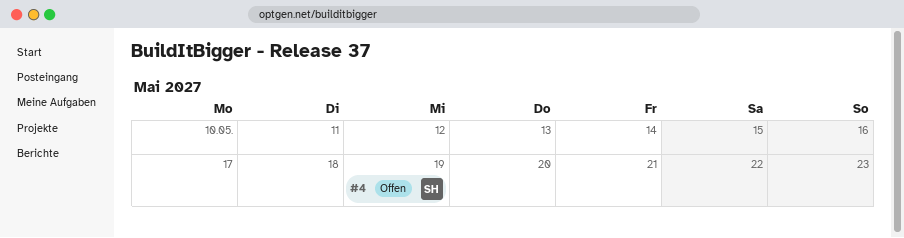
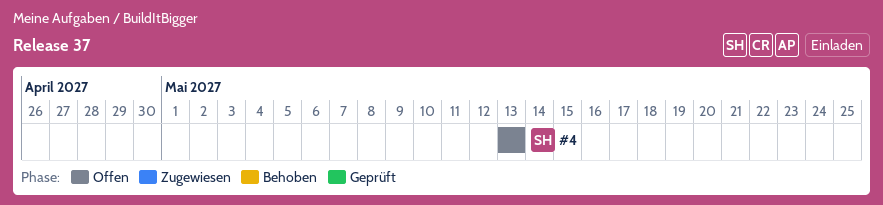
#4, due: May 19 -> May 13

